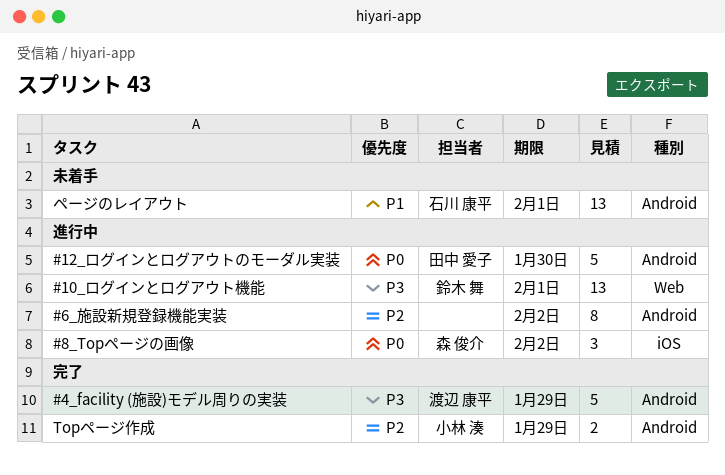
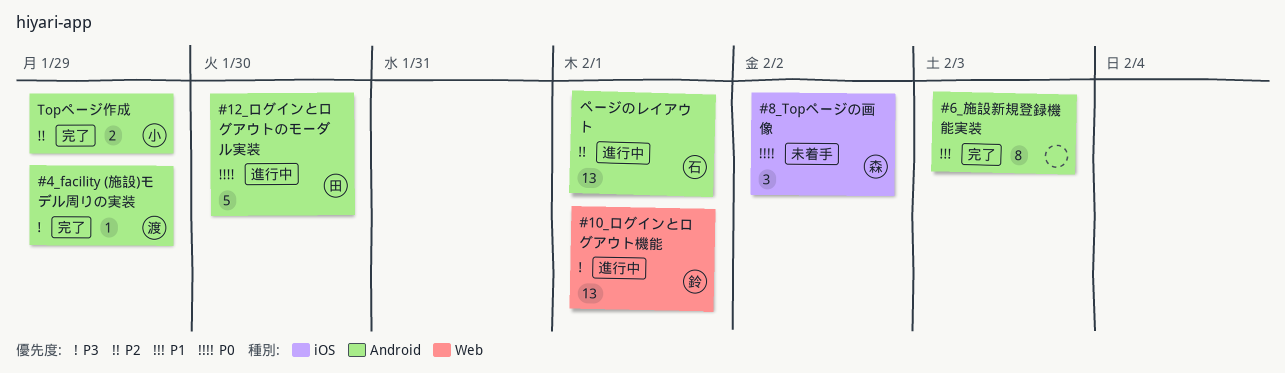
#4_facility (施設)モデル周りの実装, estimate: 5 -> 1
#6_施設新規登録機能実装, status: 進行中 -> 完了
#6_施設新規登録機能実装, priority: P2 -> P1
#6_施設新規登録機能実装, due: Feb 2 -> Feb 3
#8_Topページの画像, status: 進行中 -> 未着手
ページのレイアウト, status: 未着手 -> 進行中
ページのレイアウト, priority: P1 -> P2

